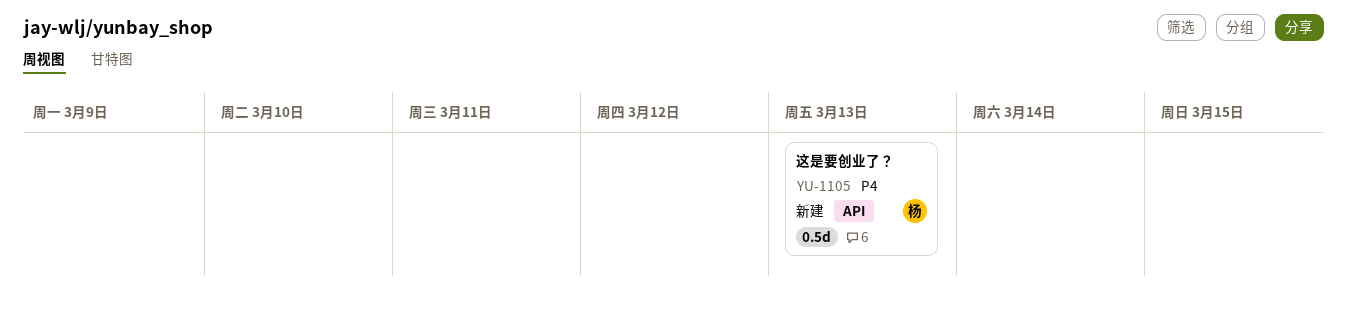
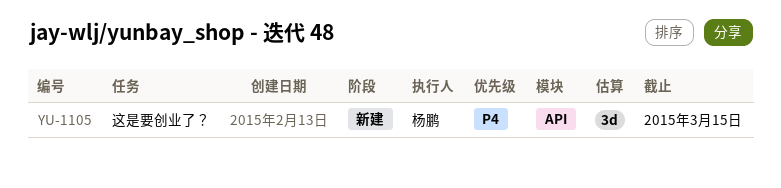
YU-1105, estimate: 0.5d -> 3d
YU-1105, due: Mar 13 -> Mar 15

